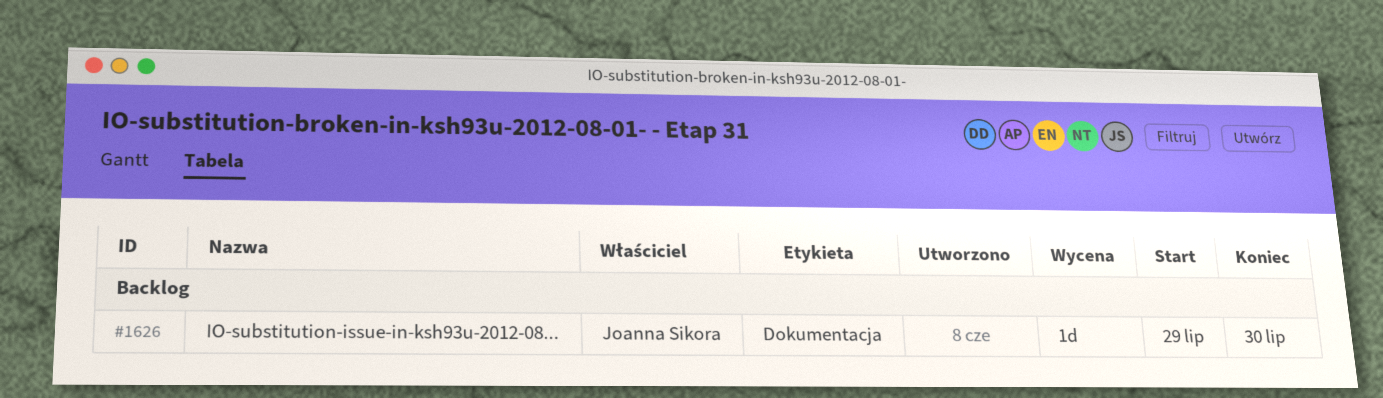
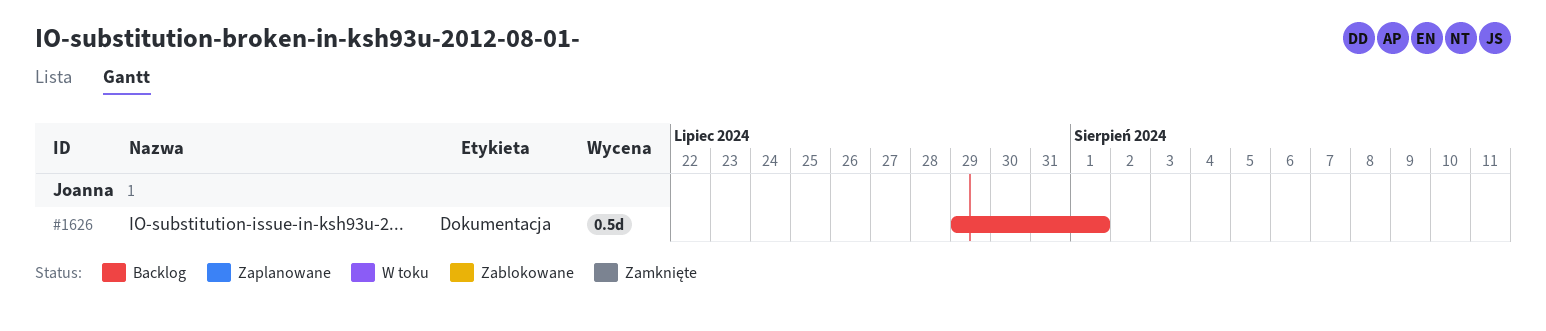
#1626, estimate: 1d -> 0.5d
#1626, due: Jul 30 -> Aug 1

